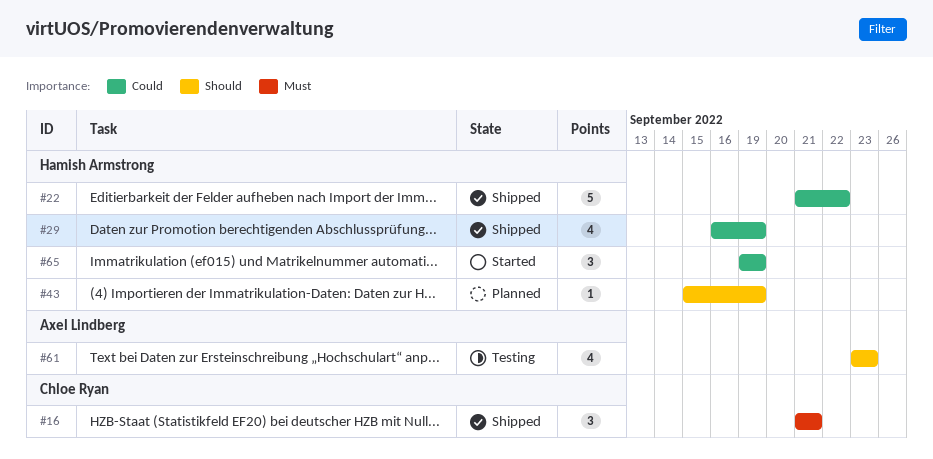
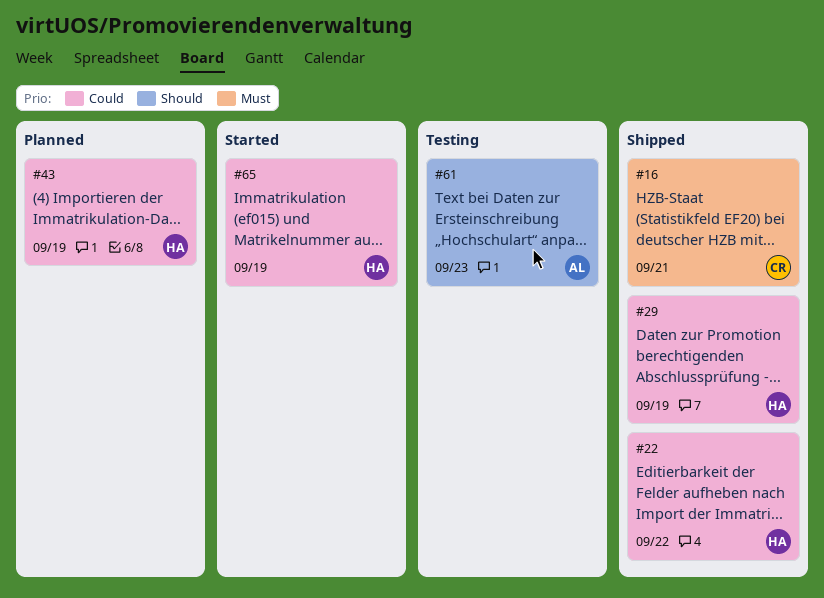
#43, priority: Should -> Could

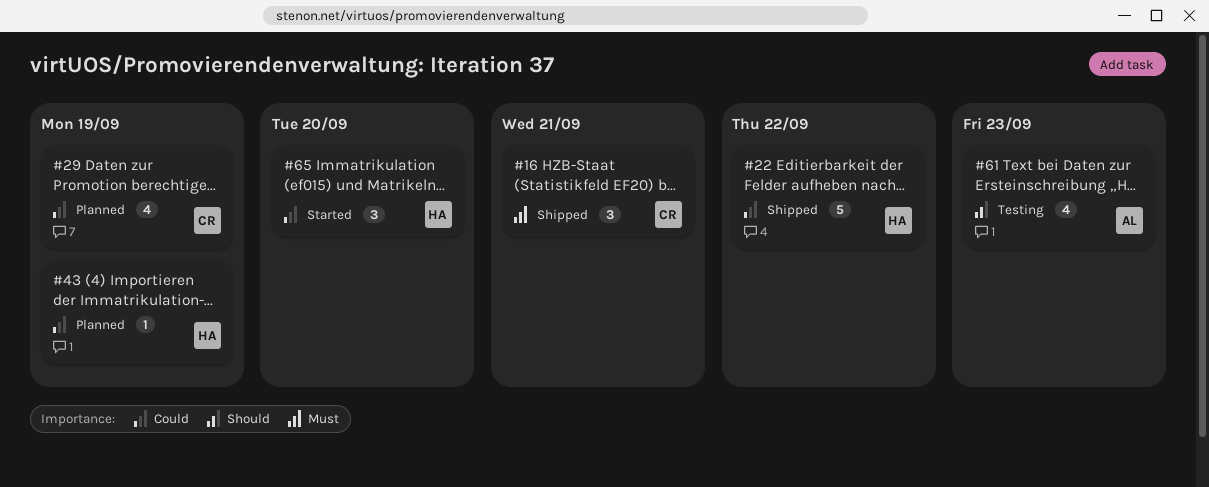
#29, status: Shipped -> Planned
#29, owner: HA -> CR
#65, due: Sep 19 -> Sep 20

